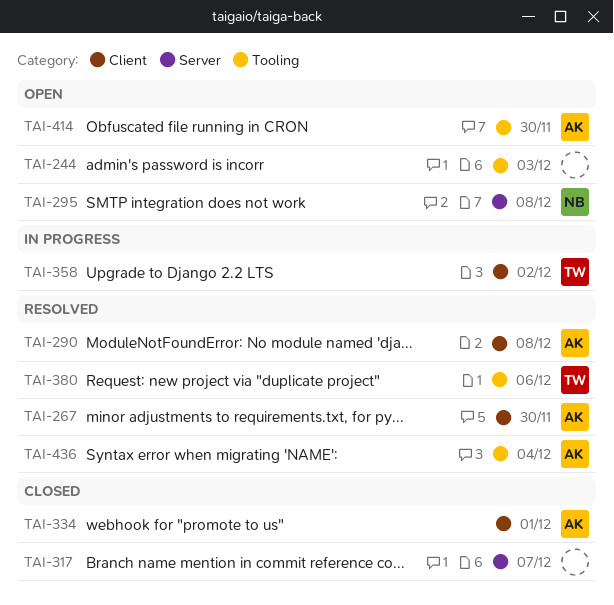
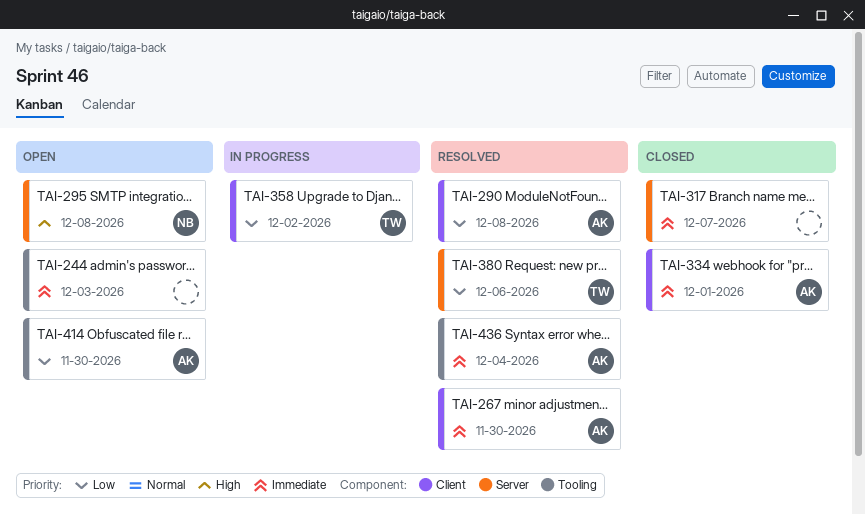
TAI-380, label: Tooling -> Server

